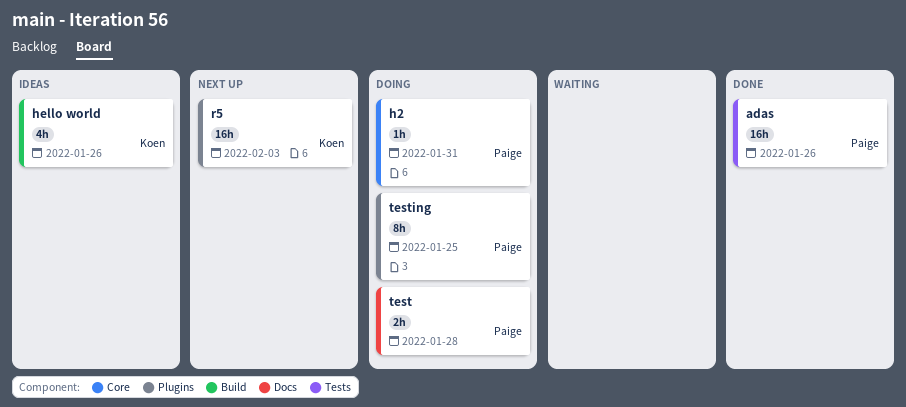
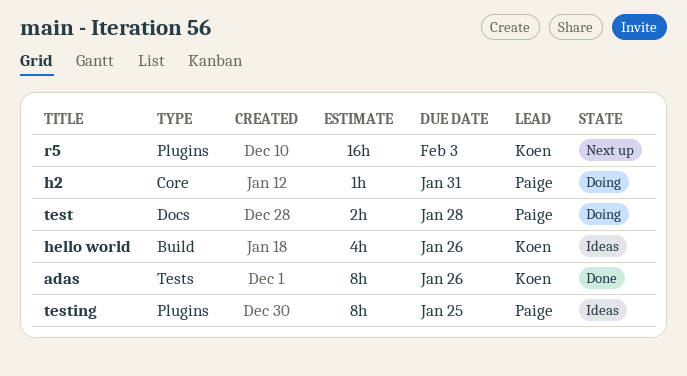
adas, owner: Paige -> Koen
adas, estimate: 16h -> 8h
testing, status: Doing -> Ideas

